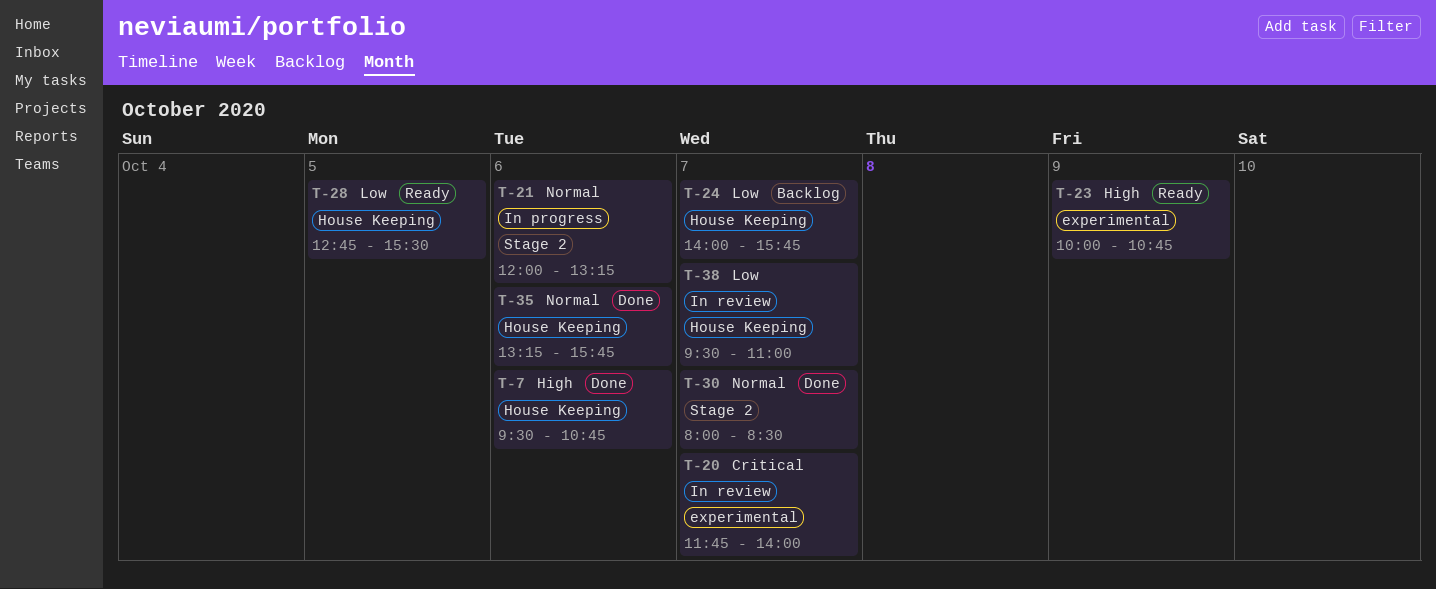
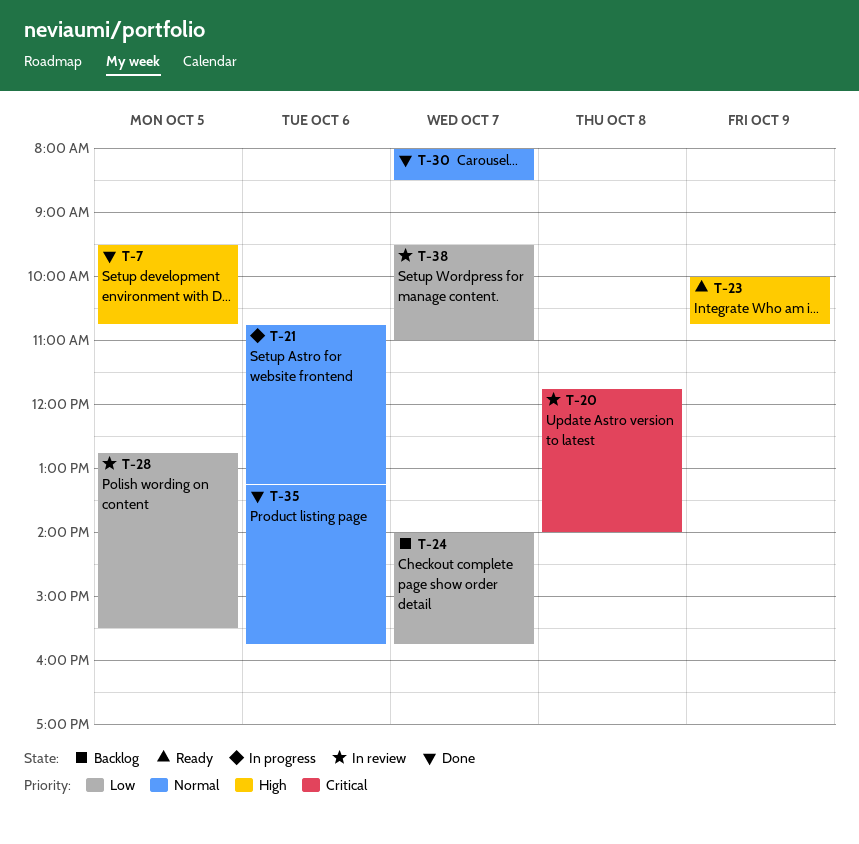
T-7, day: Oct 6 -> Oct 5
T-20, day: Oct 7 -> Oct 8
T-21, begins: 12:00 -> 10:45
T-28, status: Ready -> In review

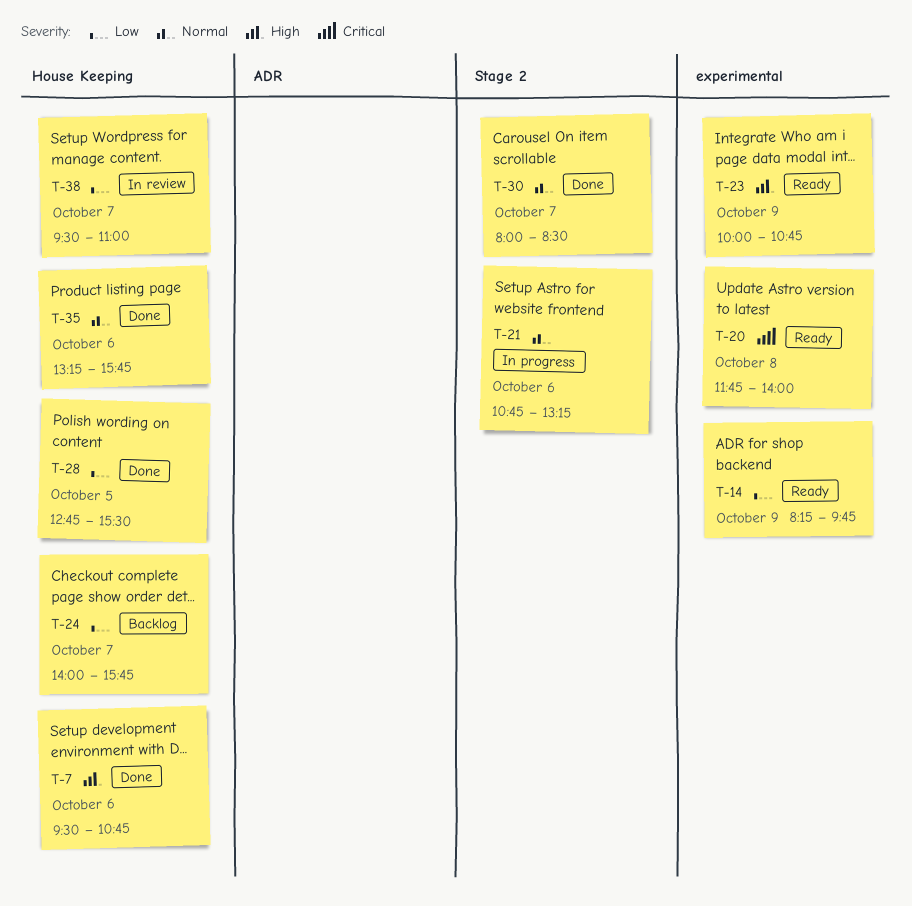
T-7, day: Oct 5 -> Oct 6
T-14: none -> present
T-20, status: In review -> Ready
T-28, status: In review -> Done

